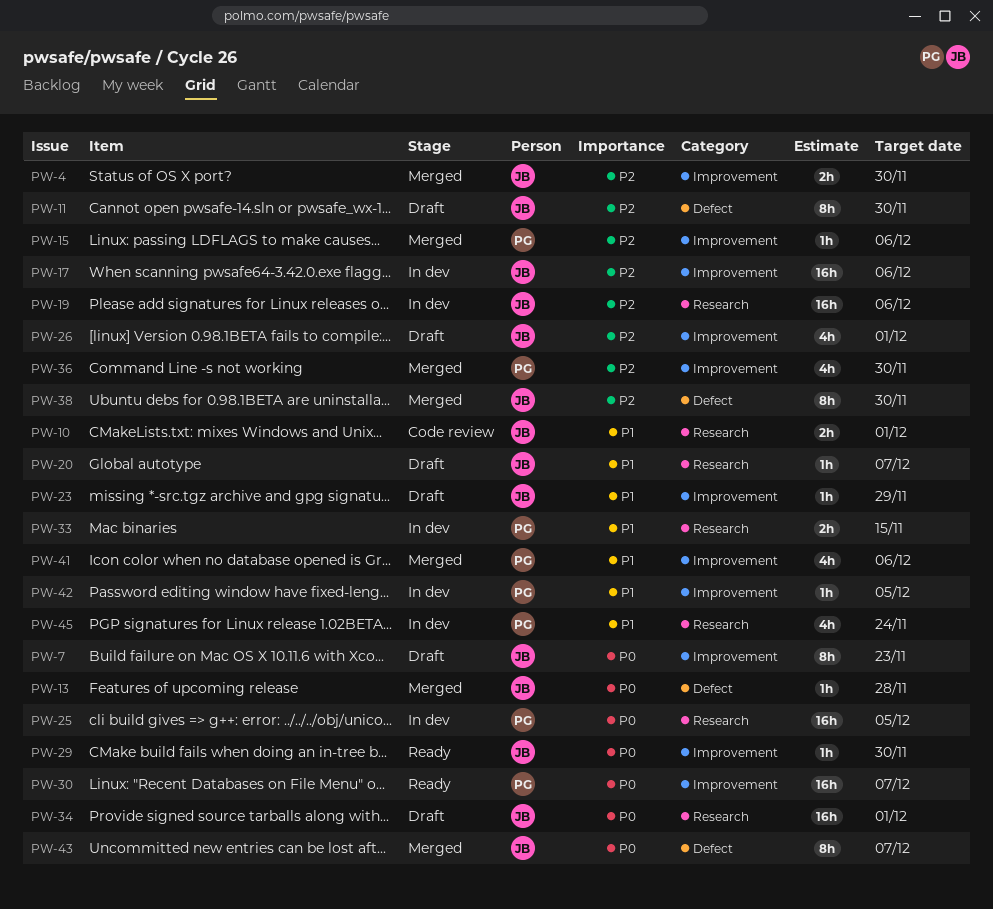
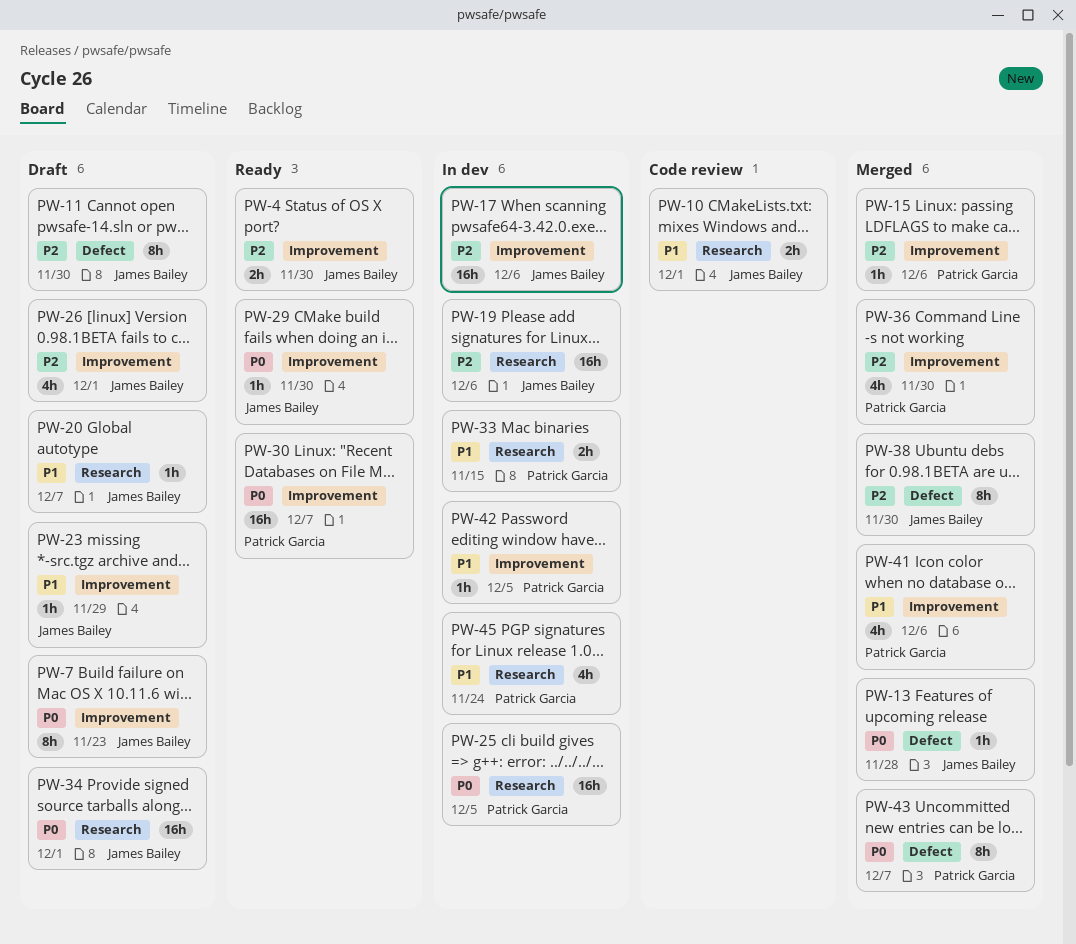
PW-4, status: Merged -> Ready
PW-43, owner: James Bailey -> Patrick Garcia

